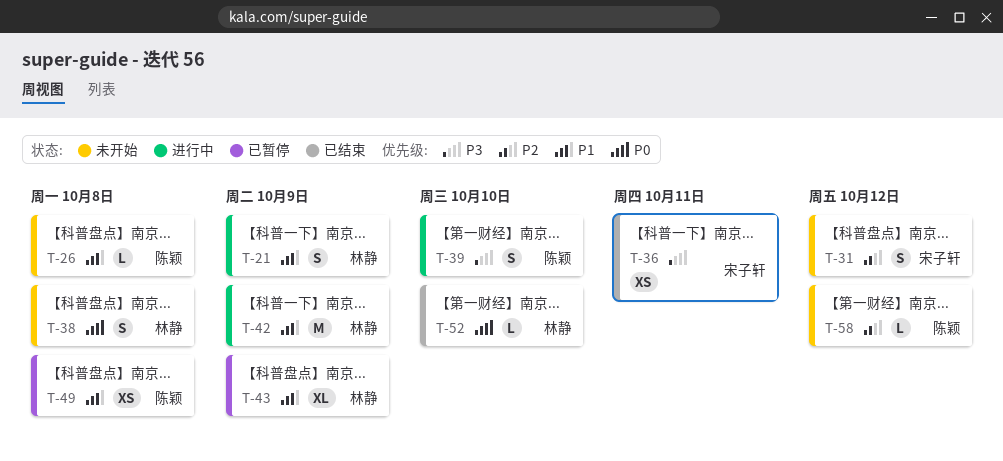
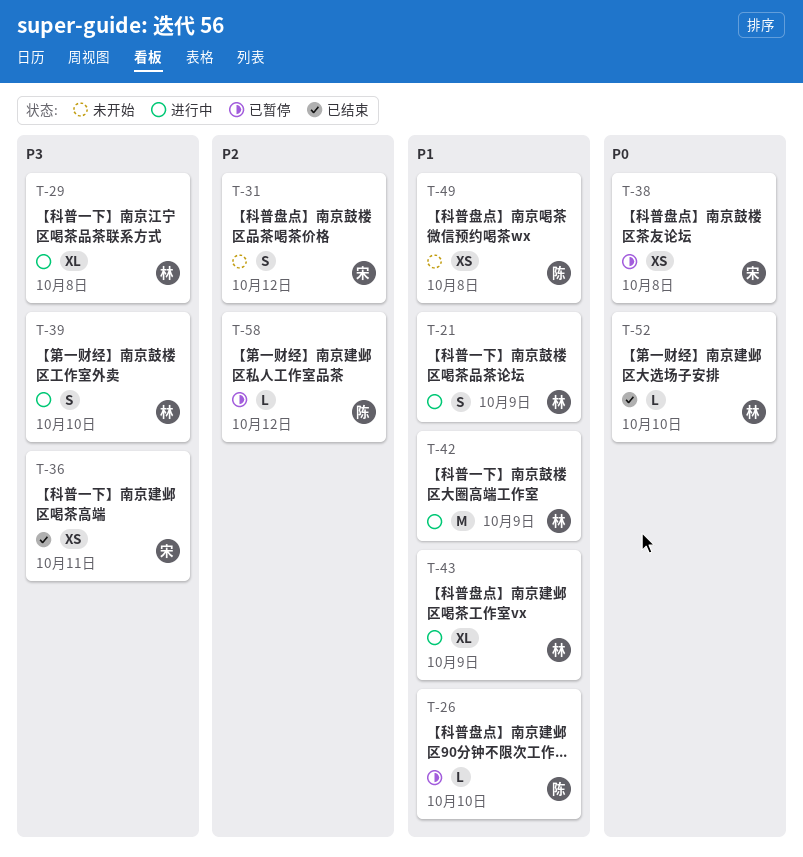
T-26, status: 未开始 -> 已暂停
T-26, due: Oct 8 -> Oct 10
T-29: none -> present
T-38, status: 未开始 -> 已暂停
T-38, owner: 林静 -> 宋子轩
T-38, estimate: S -> XS
T-39, owner: 陈颖 -> 林静
T-43, status: 已暂停 -> 进行中
T-49, status: 已暂停 -> 未开始
T-58, status: 未开始 -> 已暂停

